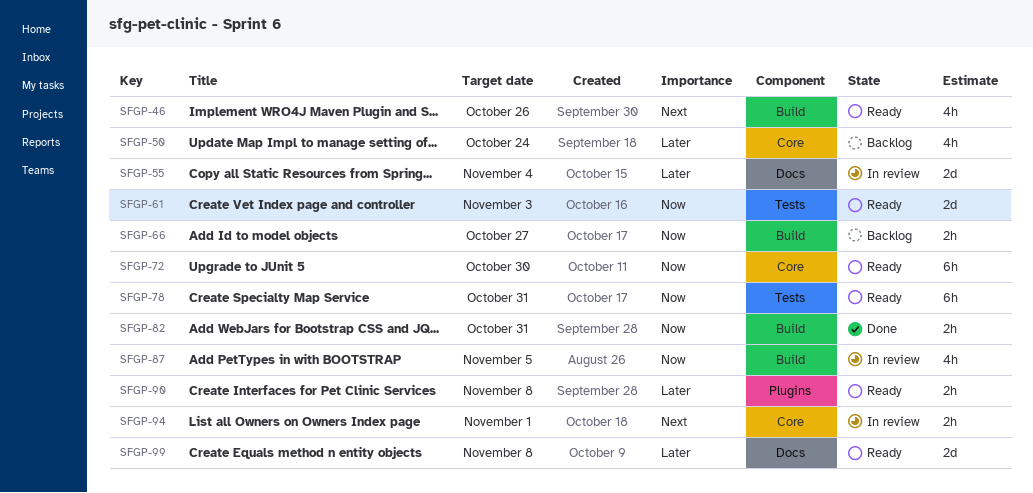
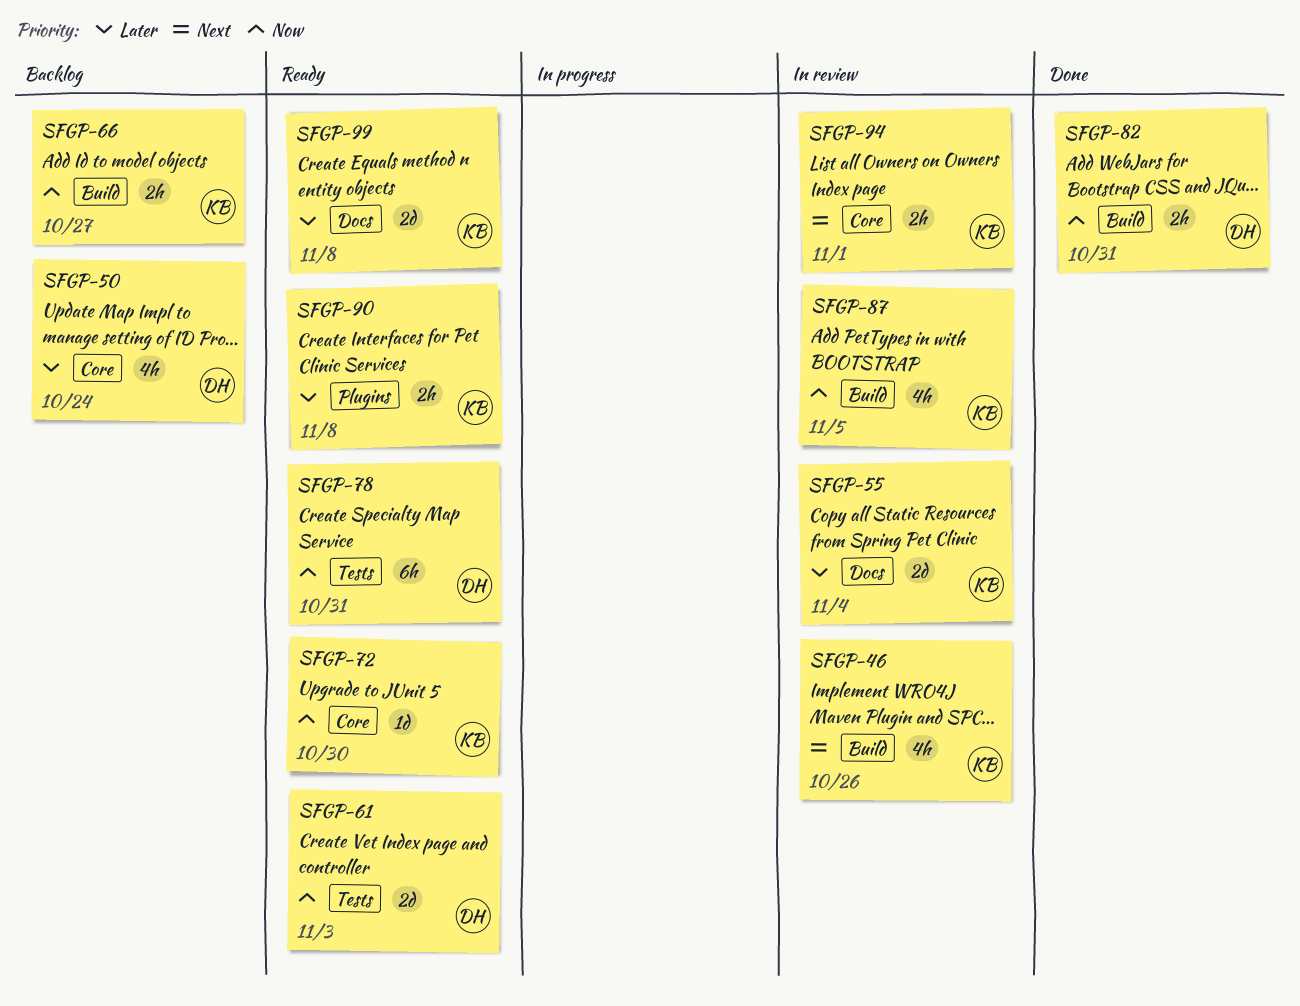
SFGP-46, status: Ready -> In review
SFGP-72, estimate: 6h -> 1d

